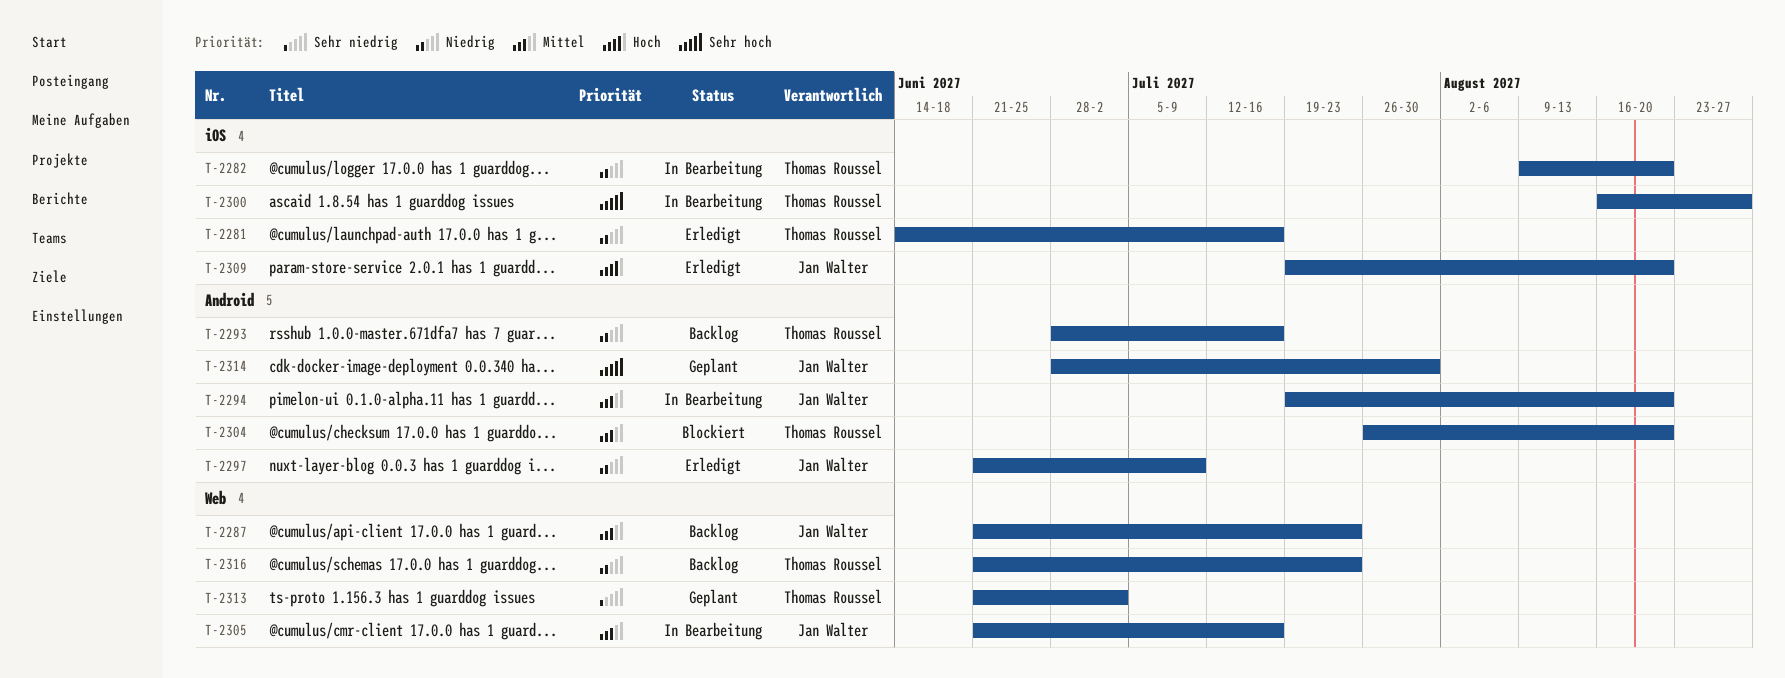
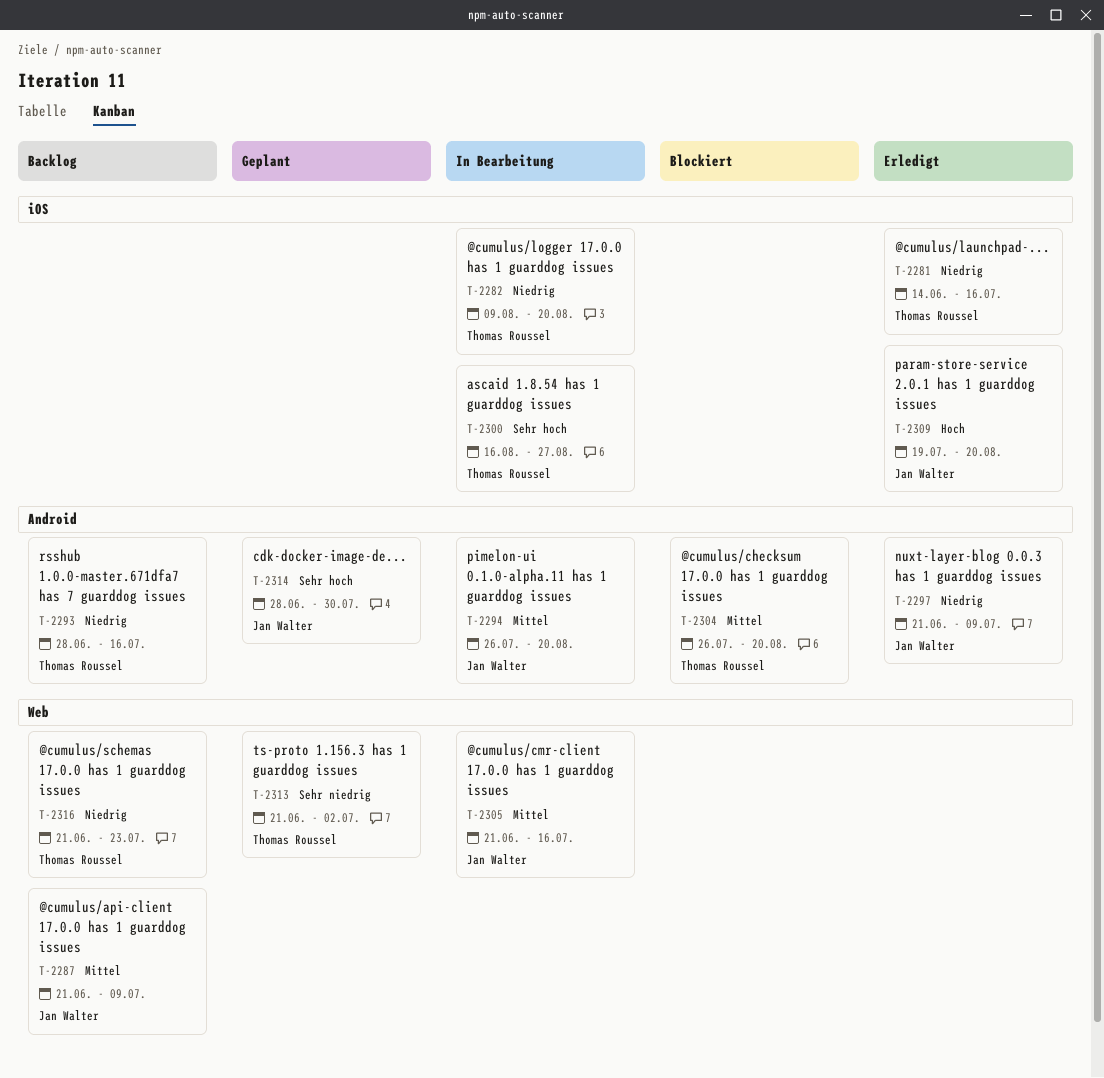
T-2287, due: Jul 23 -> Jul 9
T-2294, start: Jul 19 -> Jul 26

